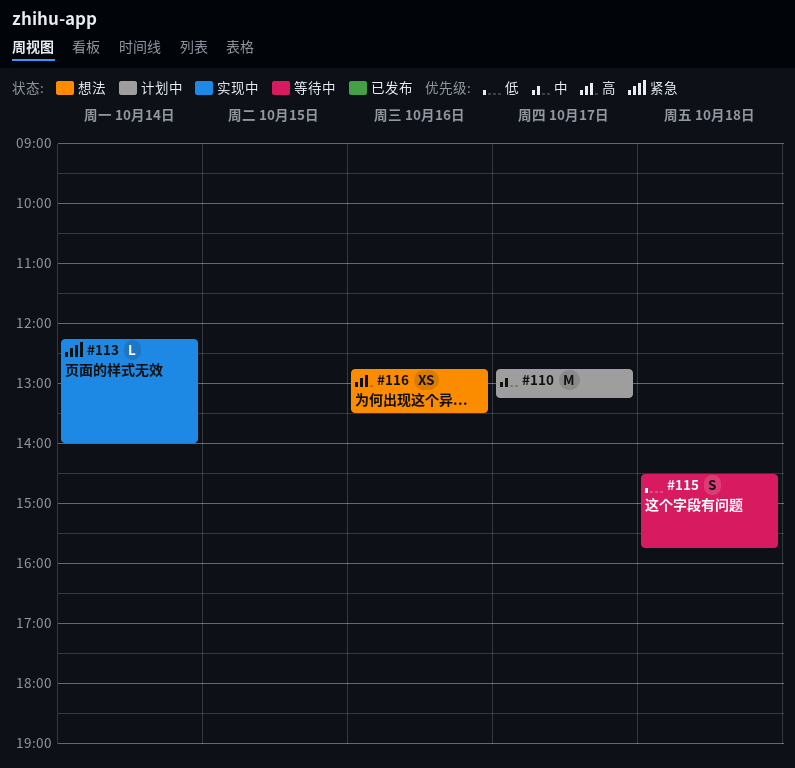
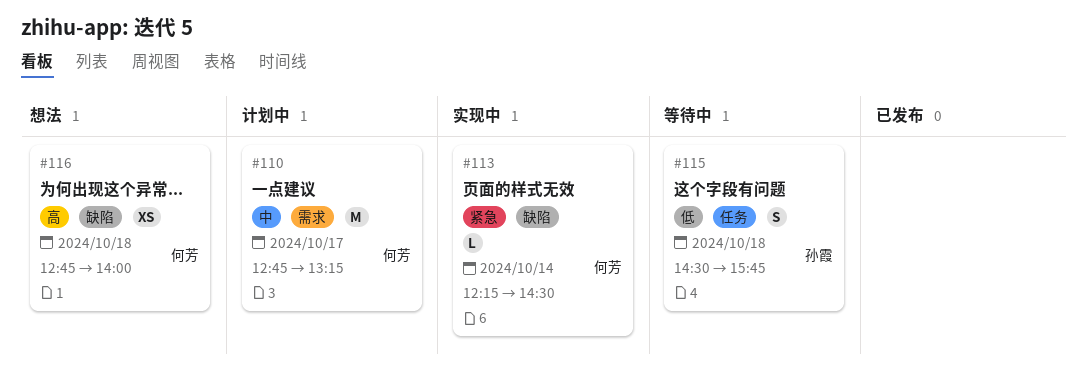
#113, ends: 14:00 -> 14:30
#116, day: Oct 16 -> Oct 18
#116, ends: 13:30 -> 14:00

